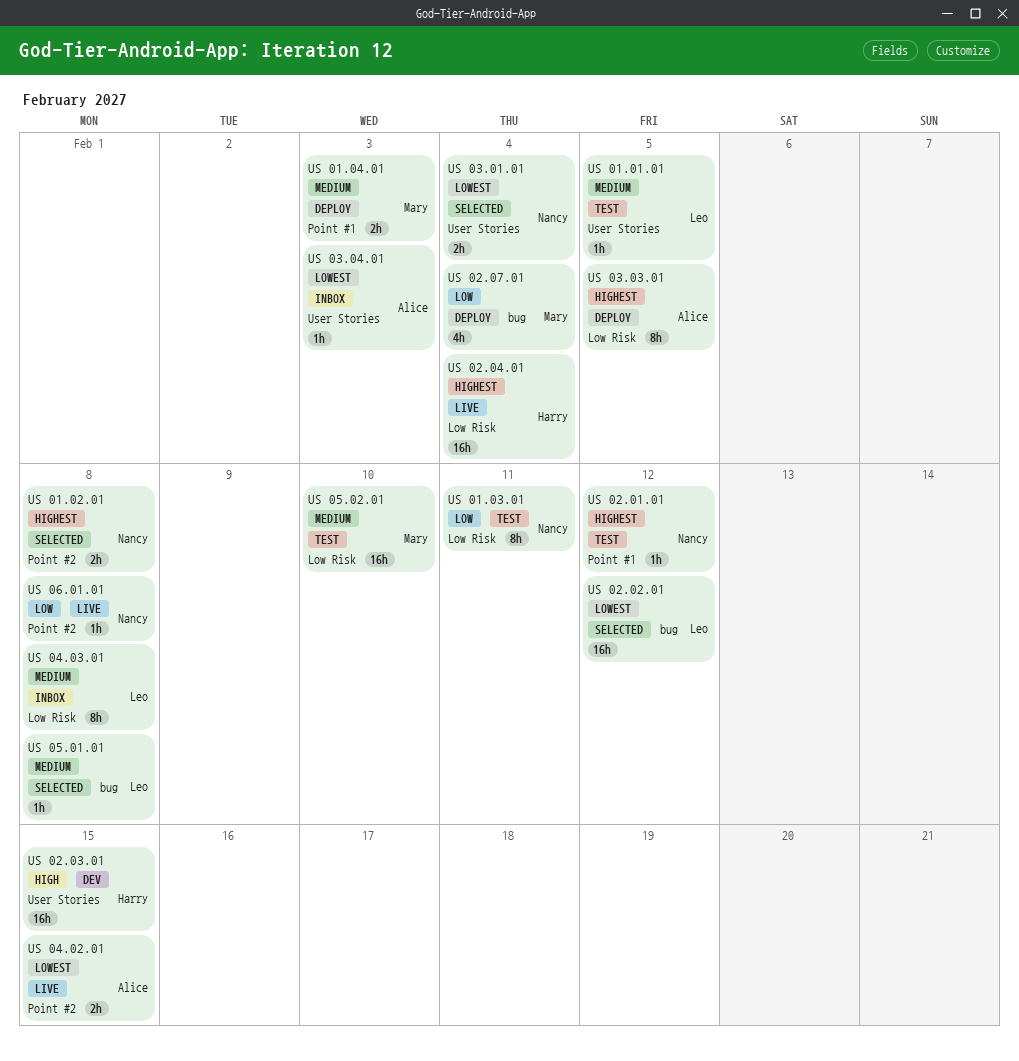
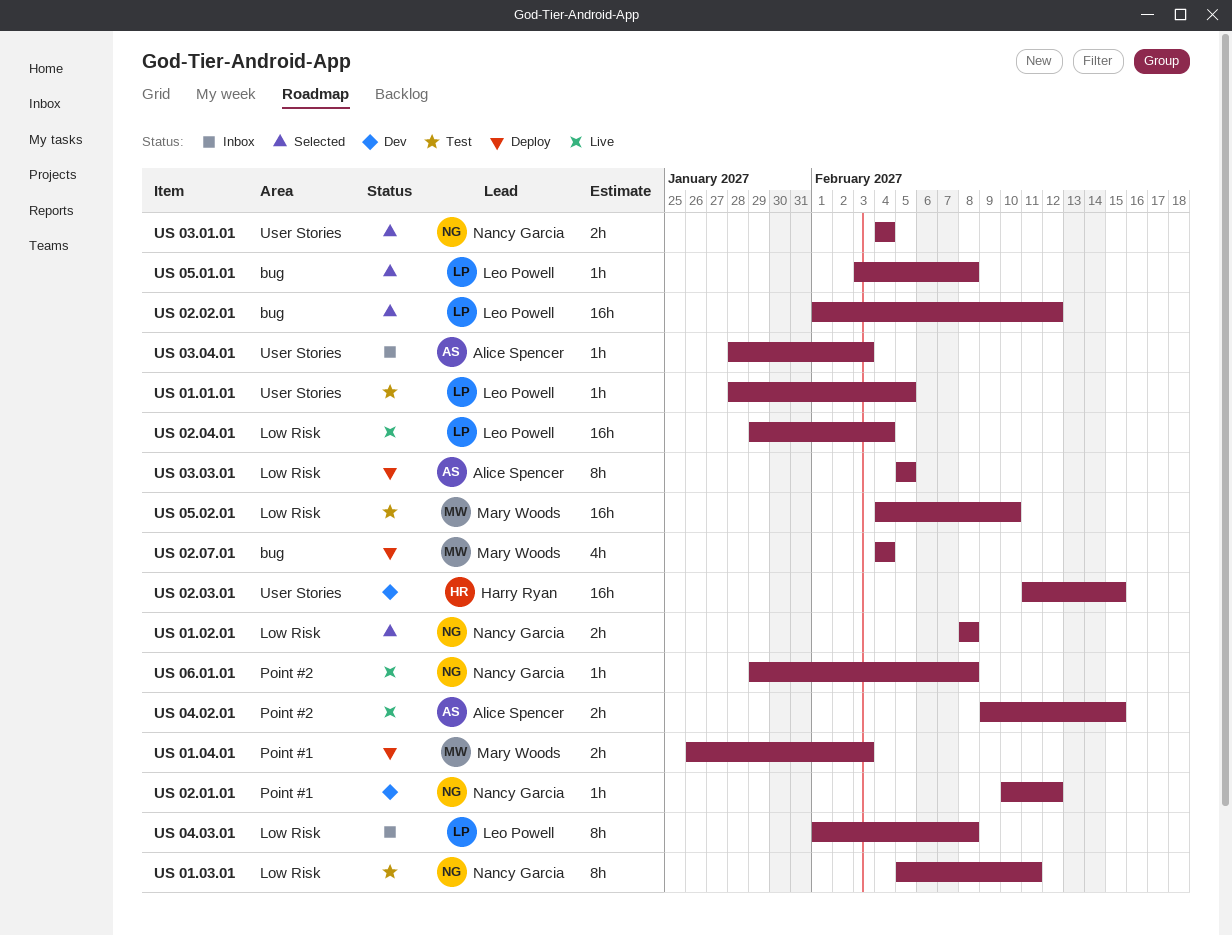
US 01.02.01, label: Point #2 -> Low Risk
US 02.01.01, status: Test -> Dev
US 02.04.01, owner: Harry Ryan -> Leo Powell

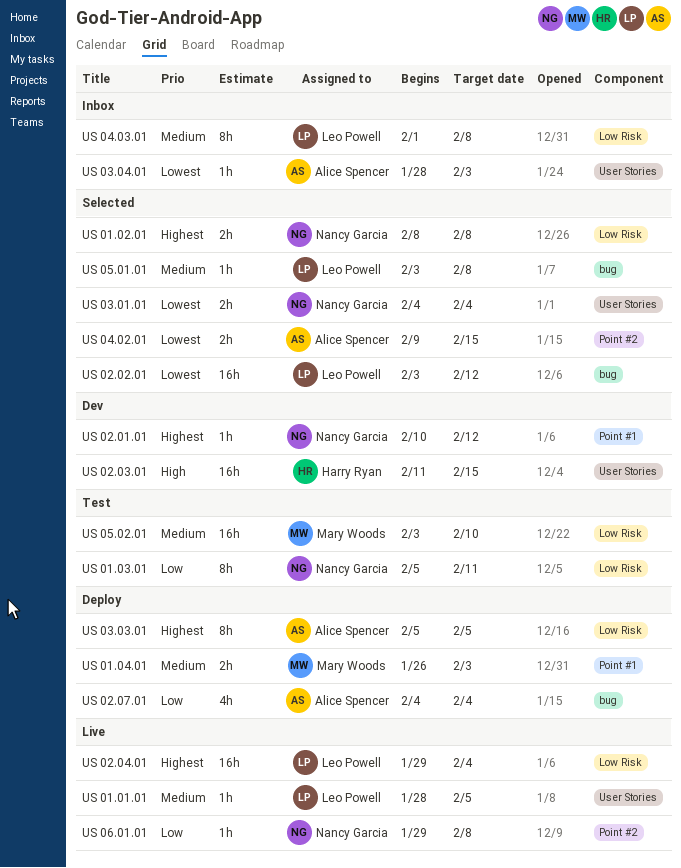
US 01.01.01, status: Test -> Live
US 02.02.01, start: Feb 1 -> Feb 3
US 02.07.01, owner: Mary Woods -> Alice Spencer
US 04.02.01, status: Live -> Selected
US 05.02.01, start: Feb 4 -> Feb 3

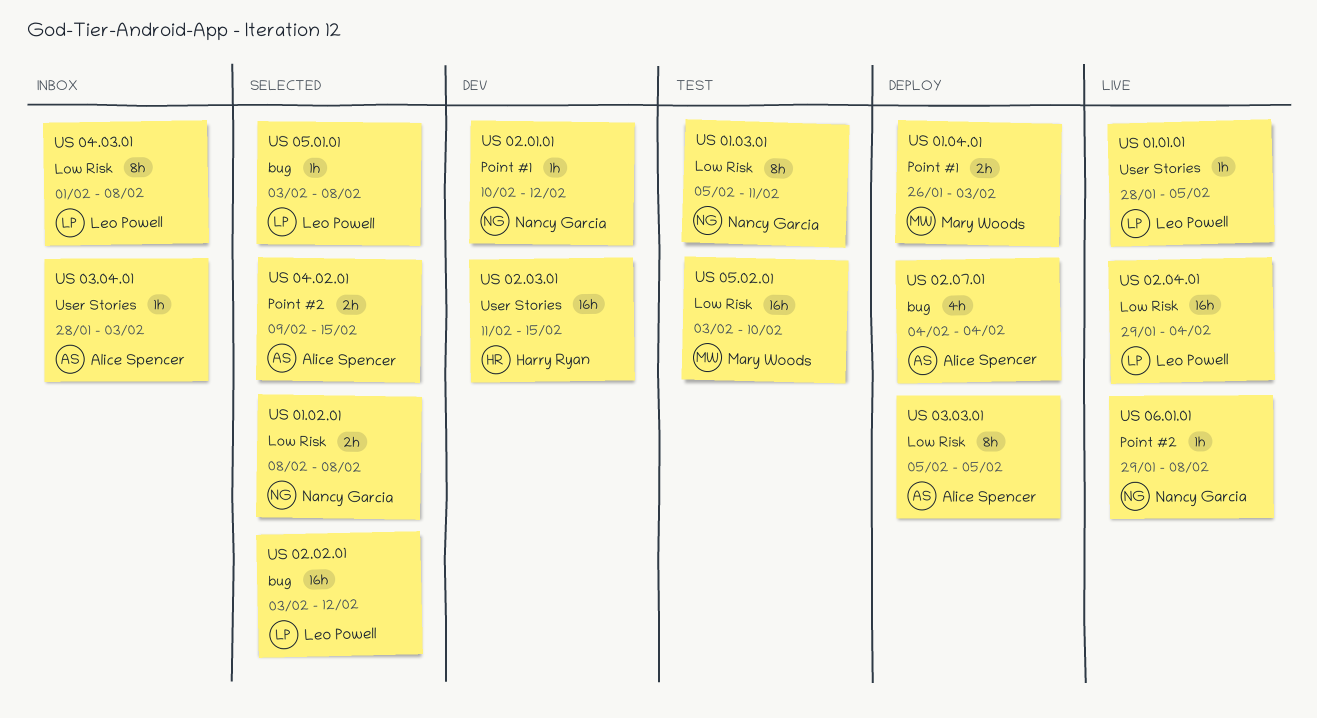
US 03.01.01: present -> none

